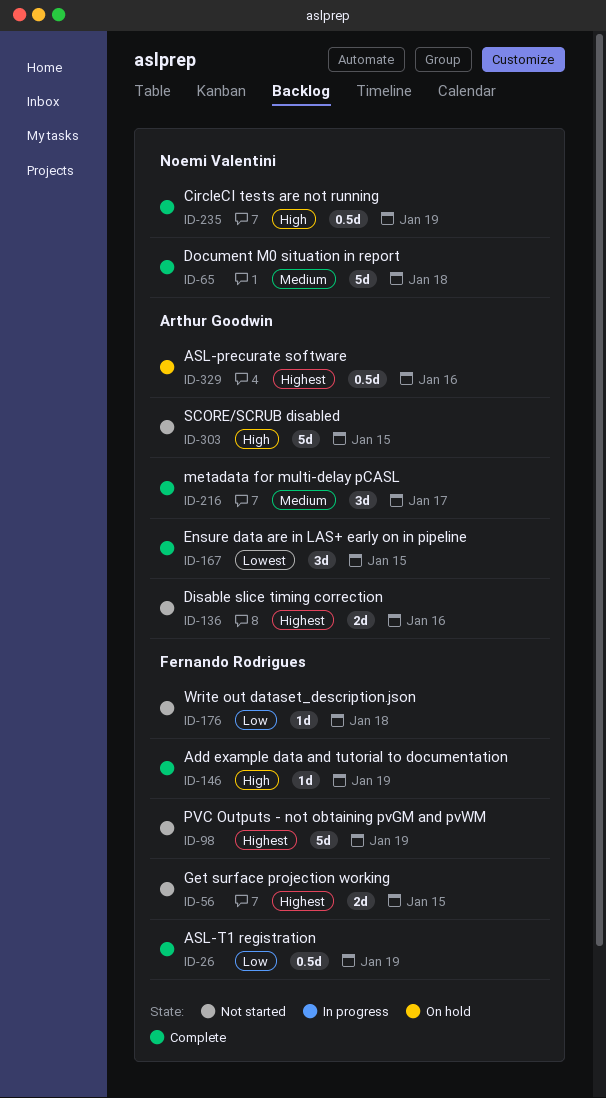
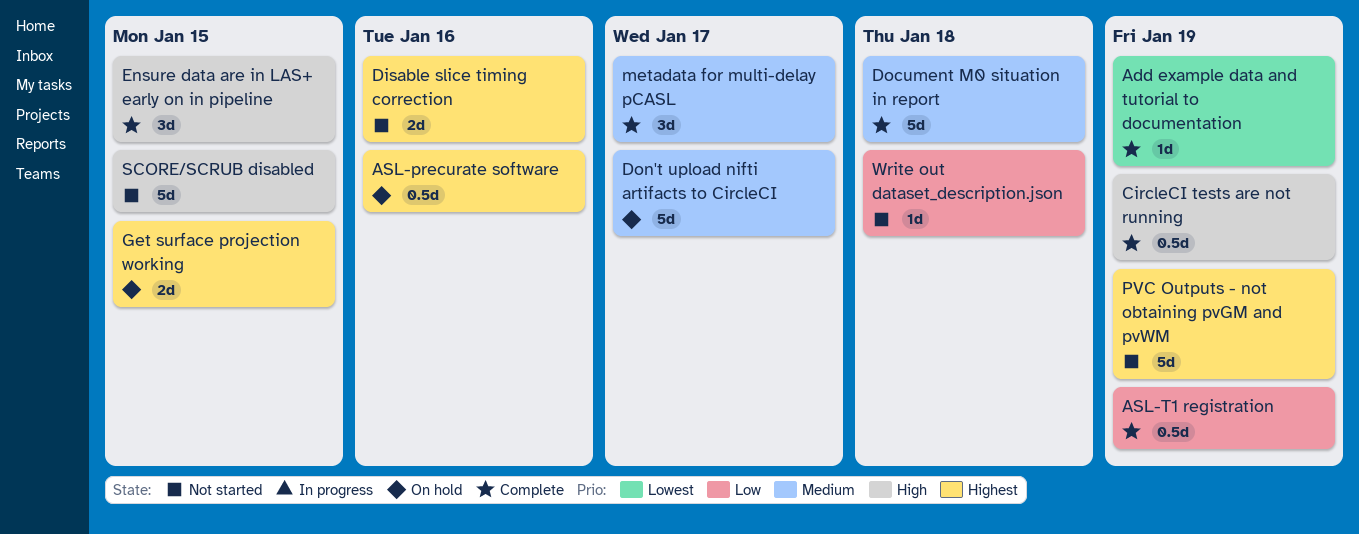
Add example data and tutorial to documentation, priority: High -> Lowest
Don't upload nifti artifacts to CircleCI: none -> present
Ensure data are in LAS+ early on in pipeline, priority: Lowest -> High
Get surface projection working, status: Not started -> On hold

